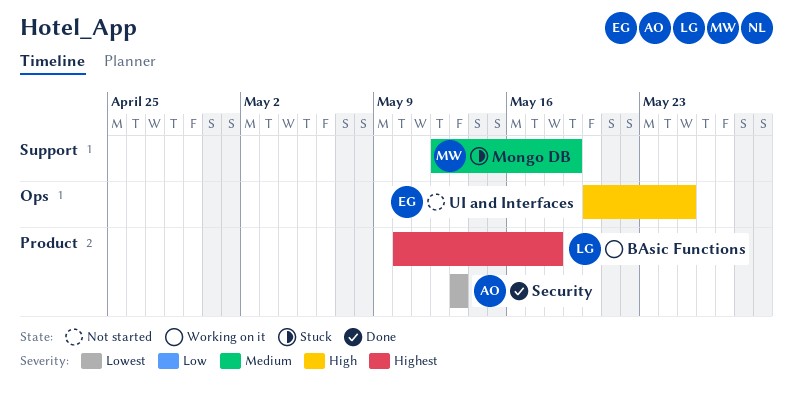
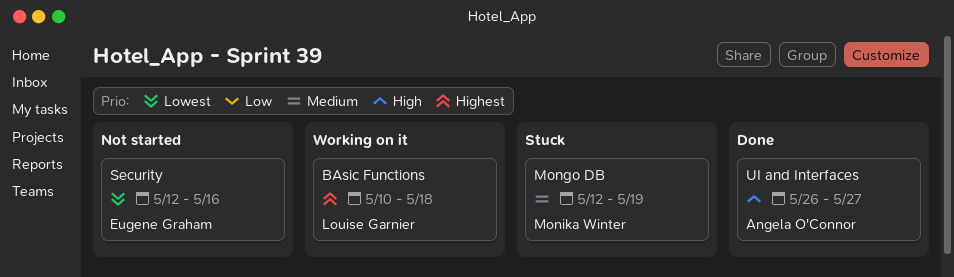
Security, status: Done -> Not started
Security, owner: Angela O'Connor -> Eugene Graham
Security, start: May 13 -> May 12
Security, due: May 13 -> May 16
UI and Interfaces, status: Not started -> Done
UI and Interfaces, owner: Eugene Graham -> Angela O'Connor
UI and Interfaces, start: May 20 -> May 26
UI and Interfaces, due: May 25 -> May 27

